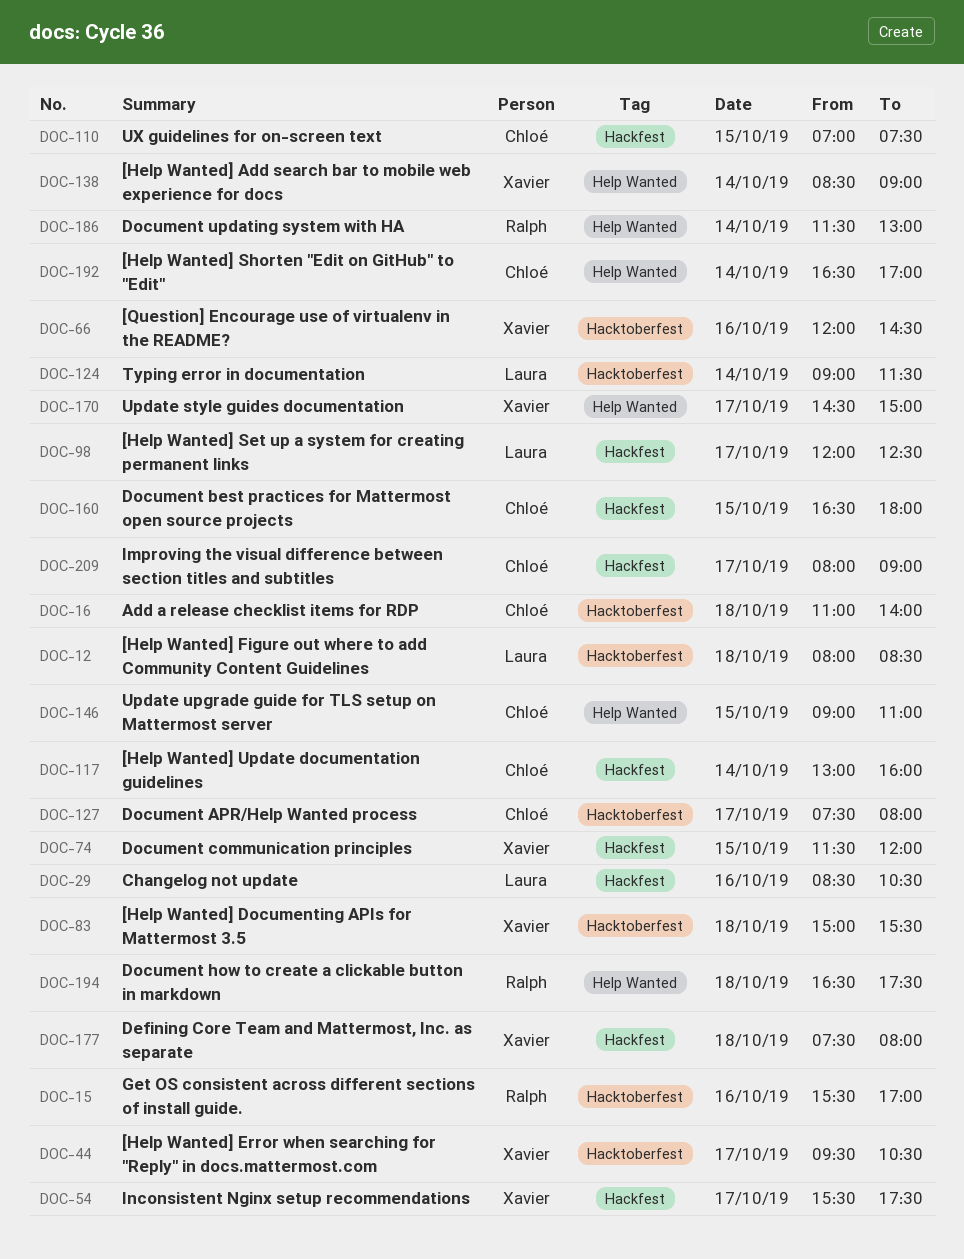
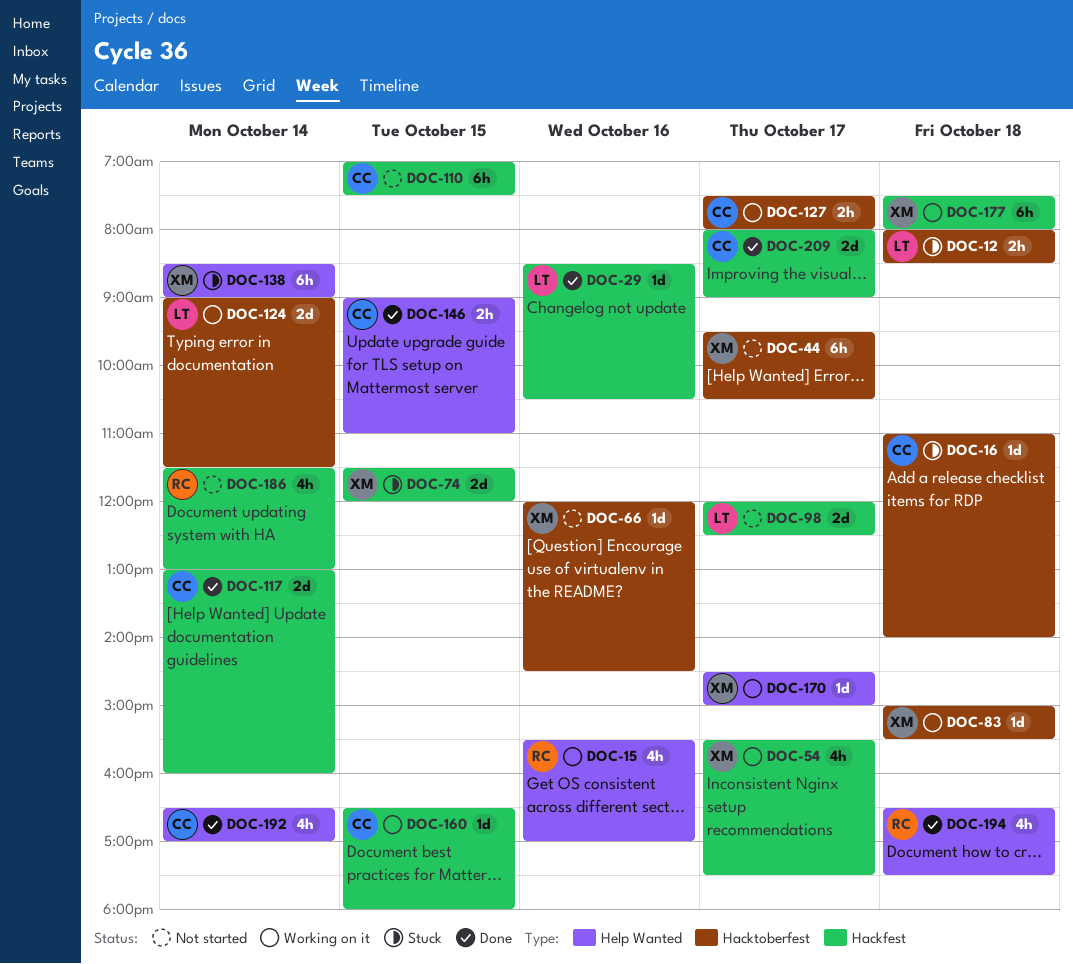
DOC-15, label: Hacktoberfest -> Help Wanted
DOC-186, label: Help Wanted -> Hackfest

